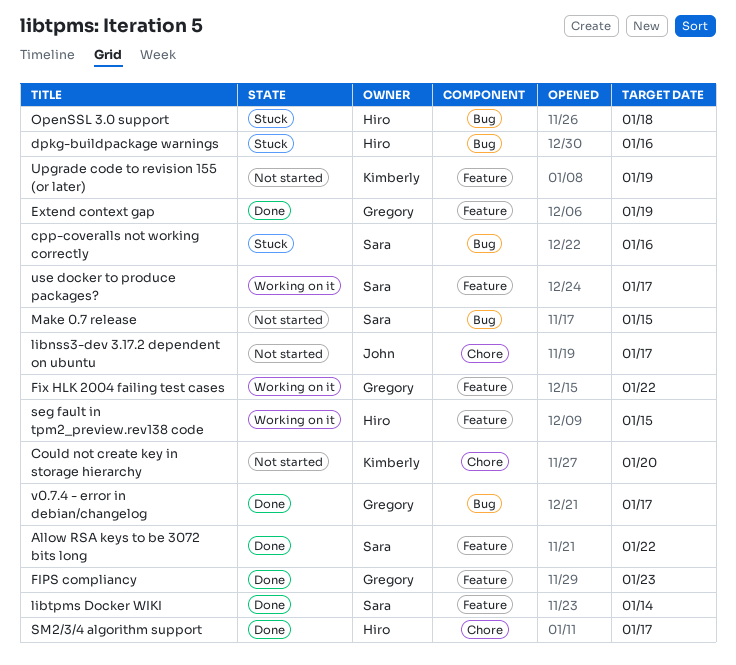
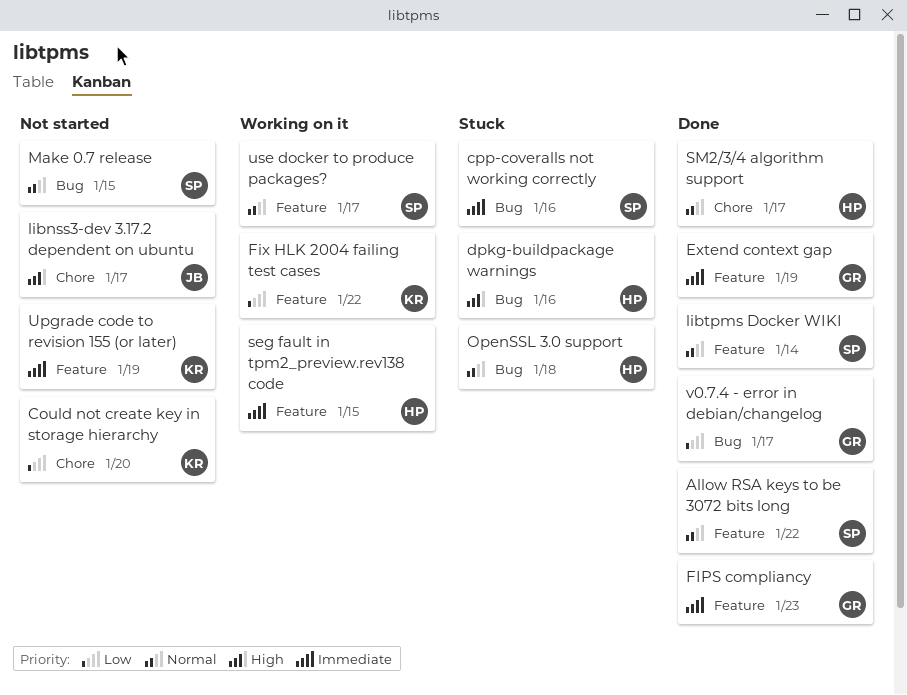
Fix HLK 2004 failing test cases, owner: Gregory -> Kimberly

